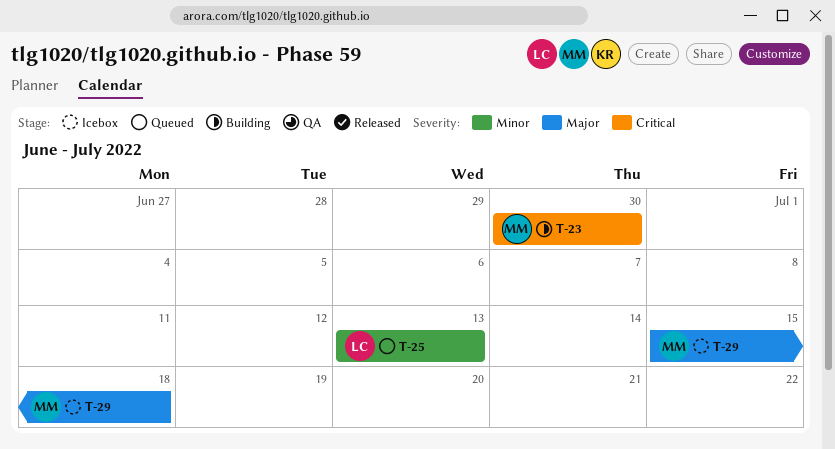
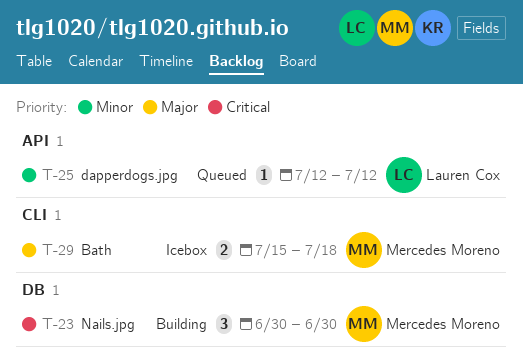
T-25, start: Jul 13 -> Jul 12
T-25, due: Jul 13 -> Jul 12

